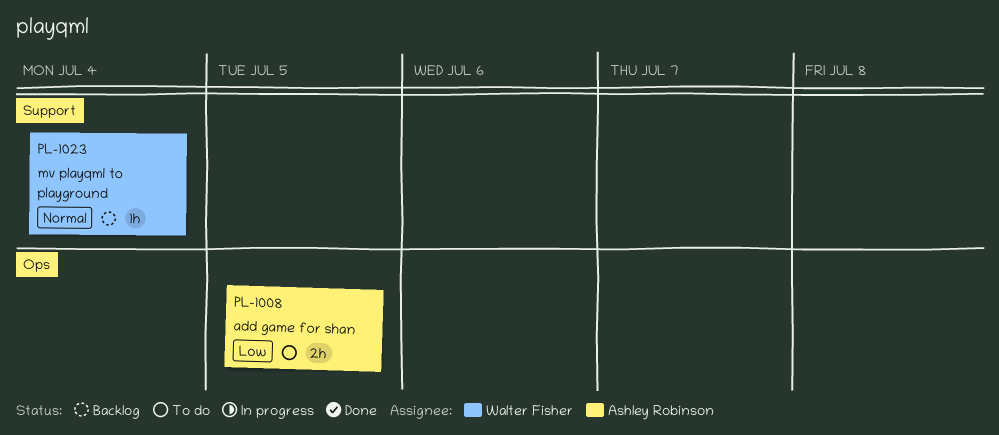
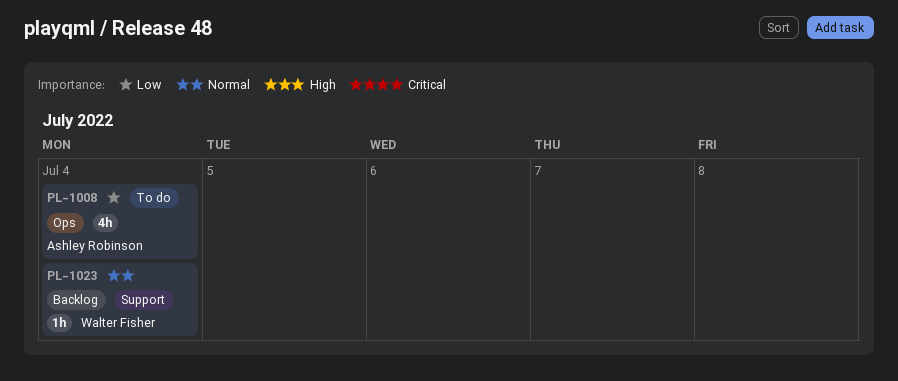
PL-1008, estimate: 2h -> 4h
PL-1008, due: Jul 5 -> Jul 4

